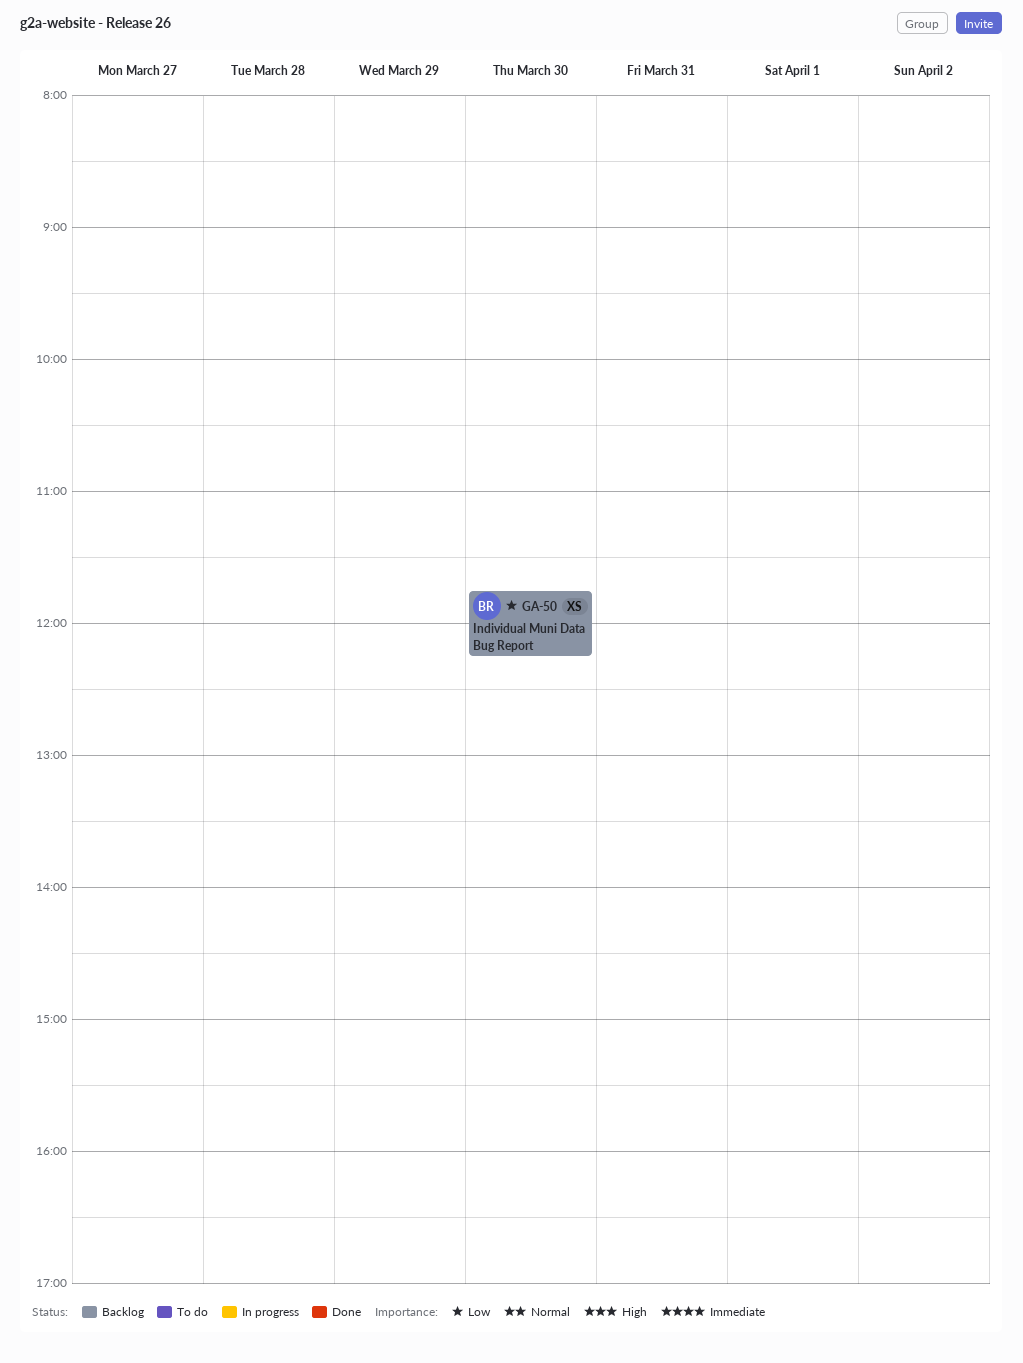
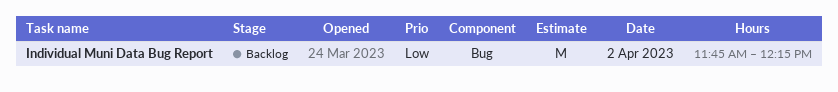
Individual Muni Data Bug Report, estimate: XS -> M
Individual Muni Data Bug Report, day: Mar 30 -> Apr 2

